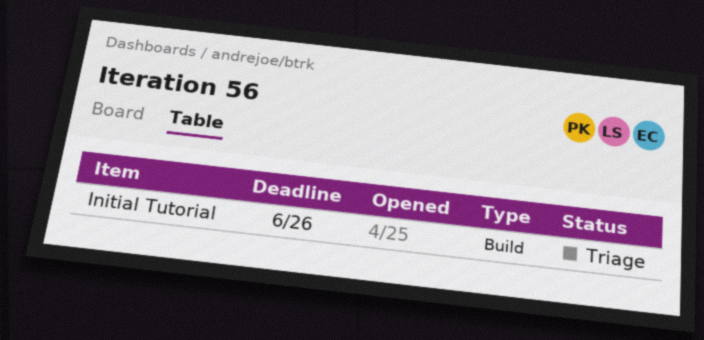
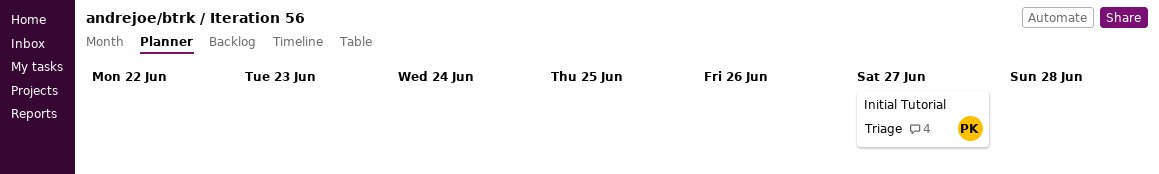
Initial Tutorial, due: Jun 26 -> Jun 27

